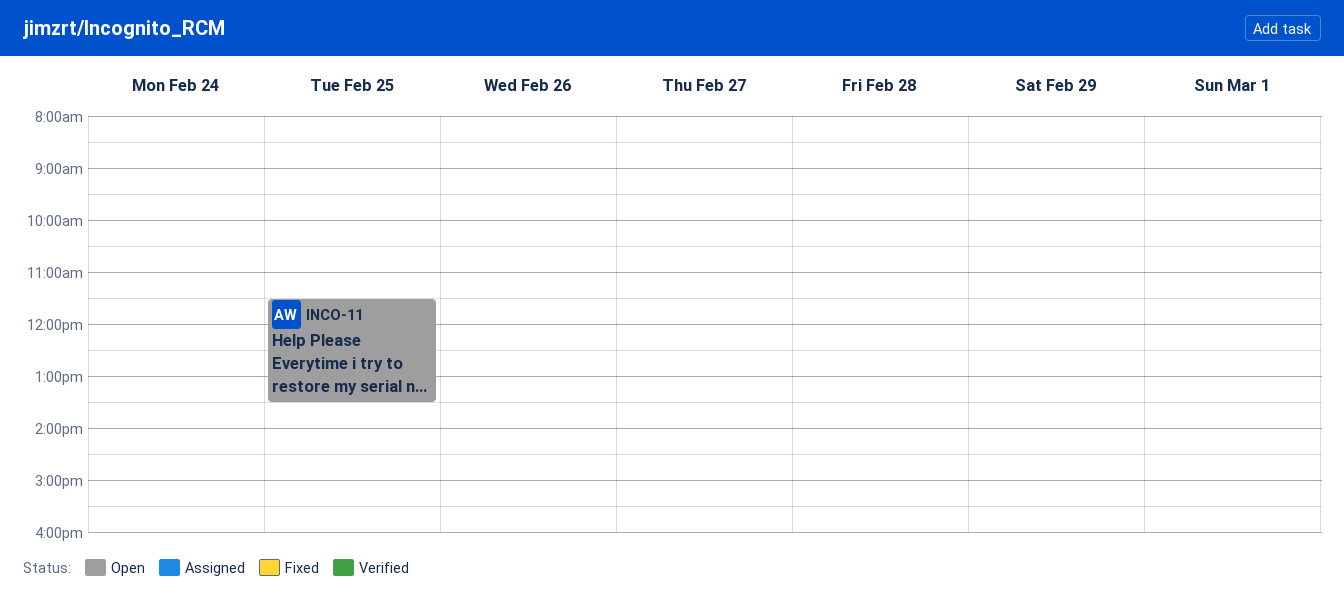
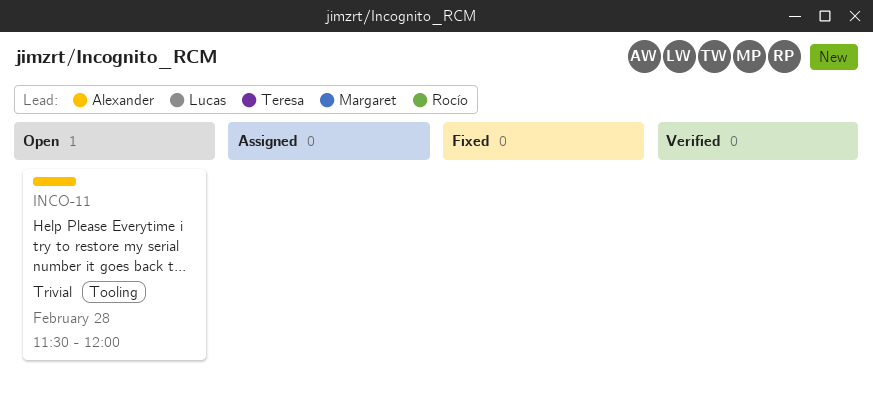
INCO-11, day: Feb 25 -> Feb 28
INCO-11, ends: 13:30 -> 12:00

